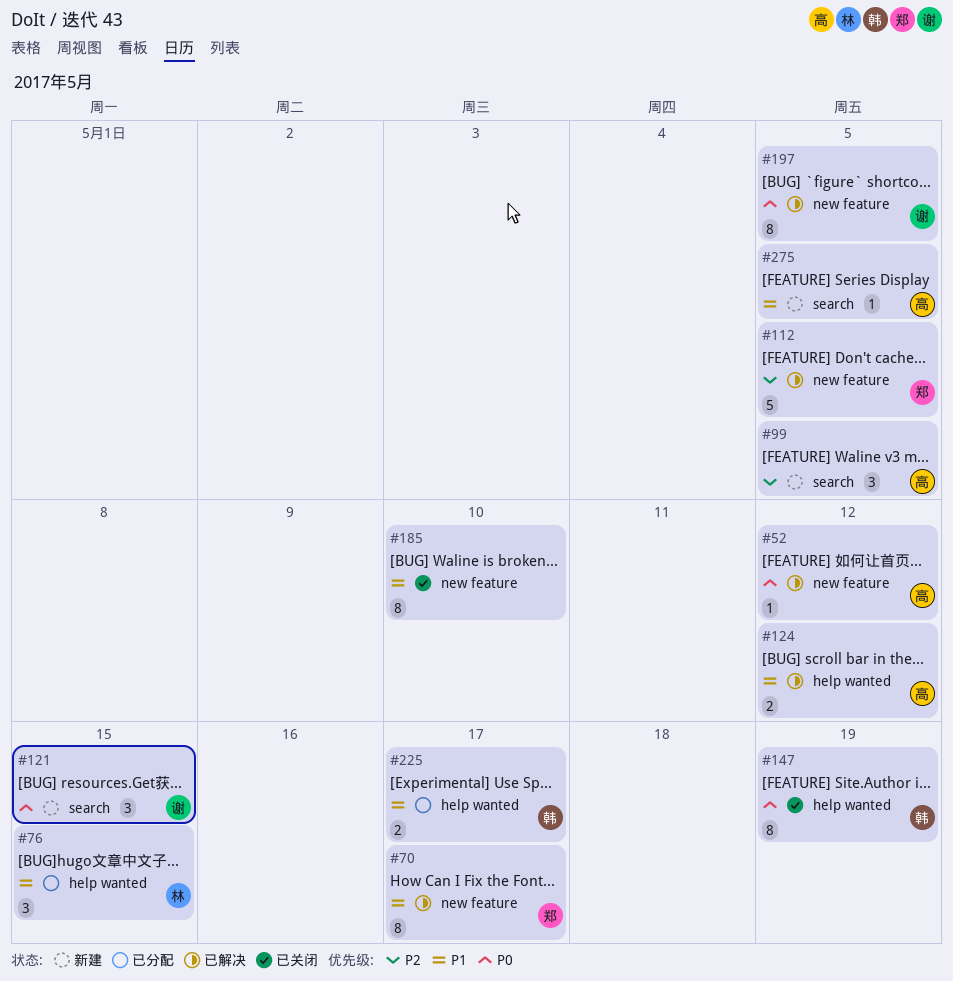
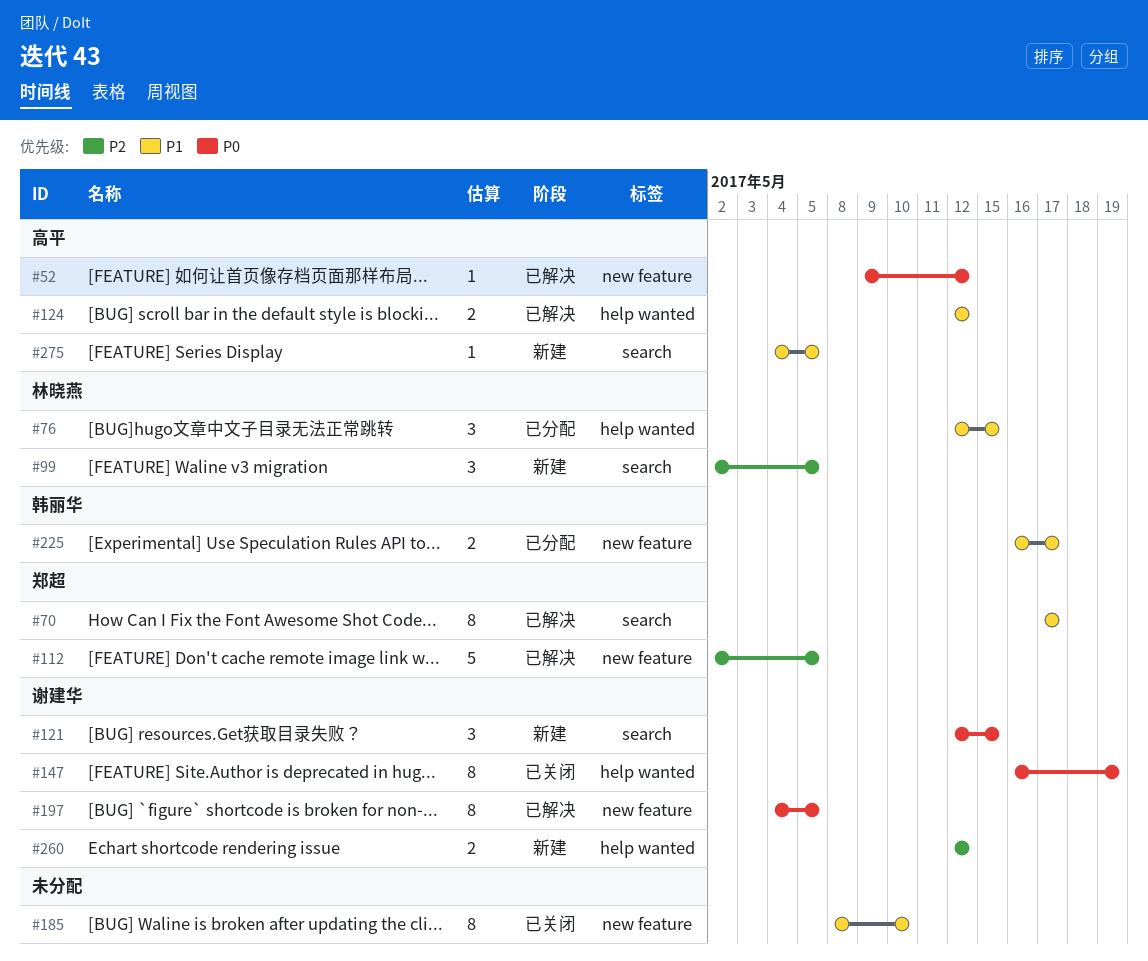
#70, label: new feature -> search
#99, owner: 高平 -> 林晓燕
#147, owner: 韩丽华 -> 谢建华
#225, label: help wanted -> new feature
#260: none -> present

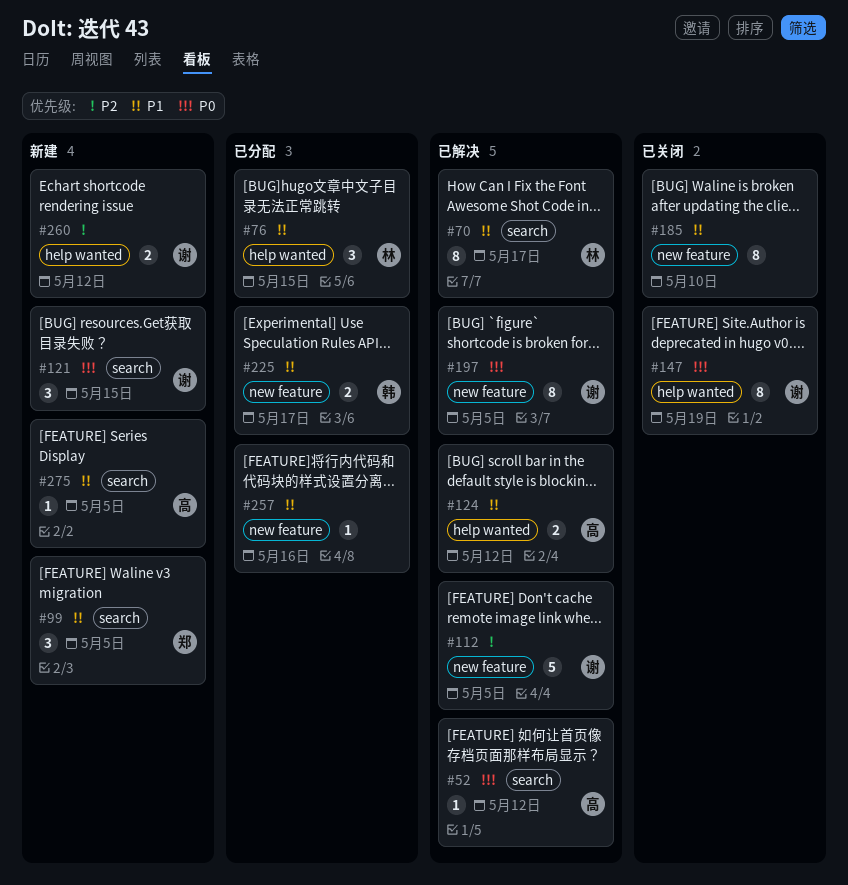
#52, label: new feature -> search
#70, owner: 郑超 -> 林晓燕
#99, owner: 林晓燕 -> 郑超
#99, priority: P2 -> P1
#112, owner: 郑超 -> 谢建华
#257: none -> present

